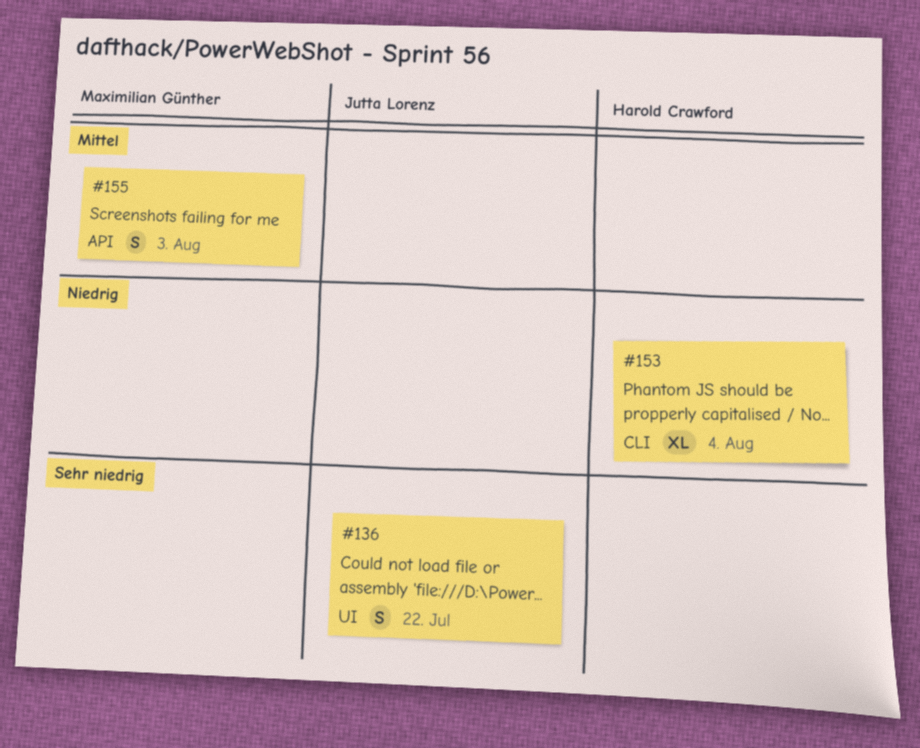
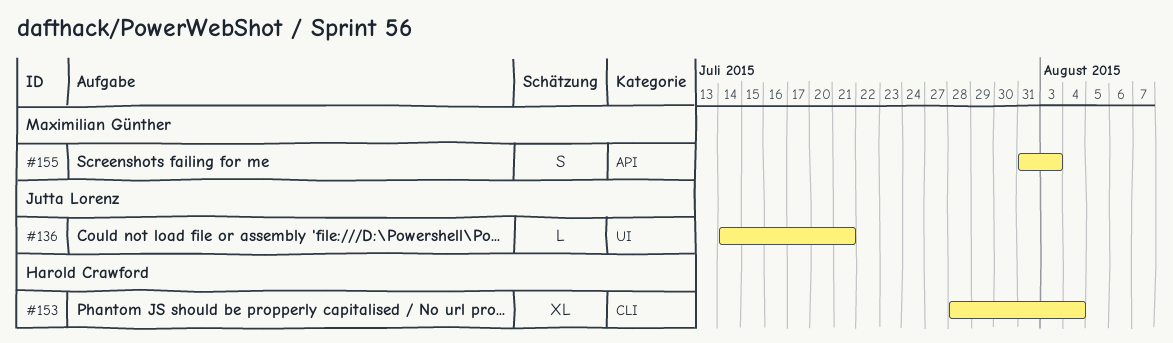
#136, estimate: S -> L
#136, due: Jul 22 -> Jul 21

